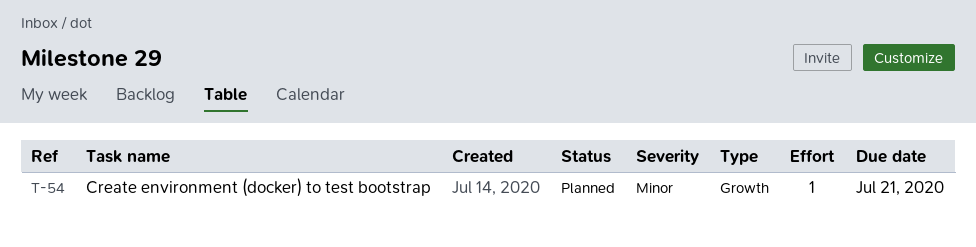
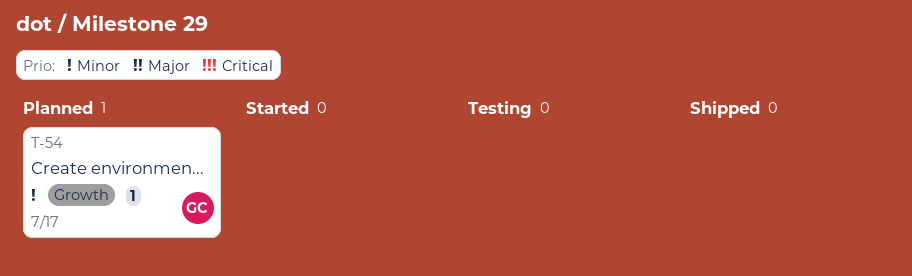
T-54, due: Jul 21 -> Jul 17

